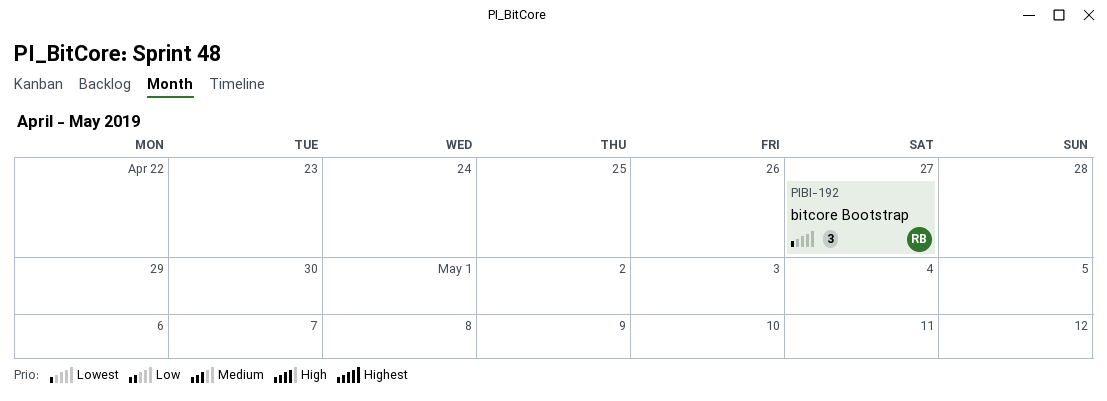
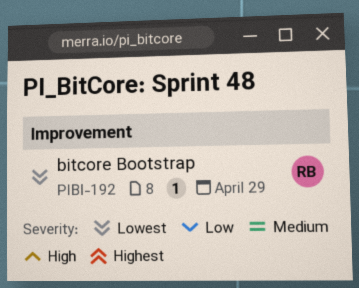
PIBI-192, estimate: 3 -> 1
PIBI-192, due: Apr 27 -> Apr 29

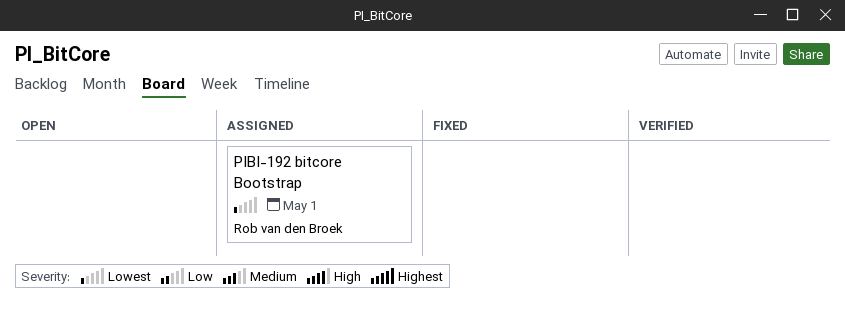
PIBI-192, due: Apr 29 -> May 1

